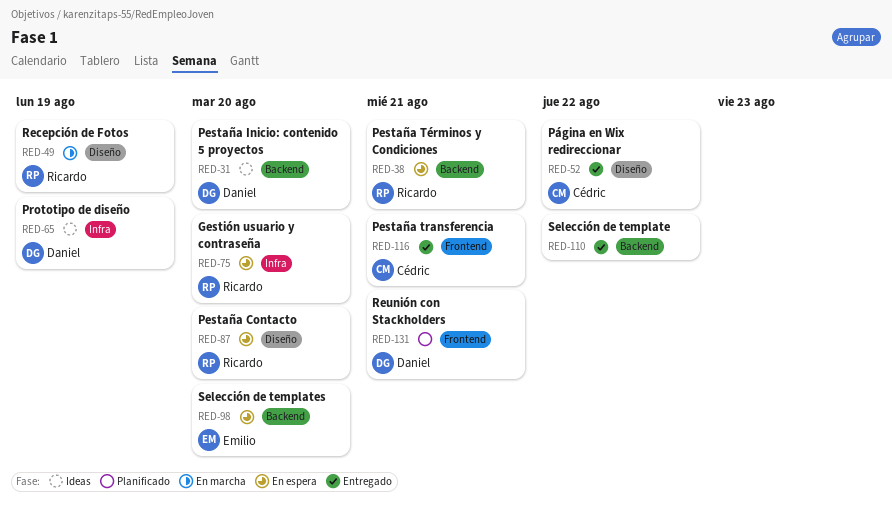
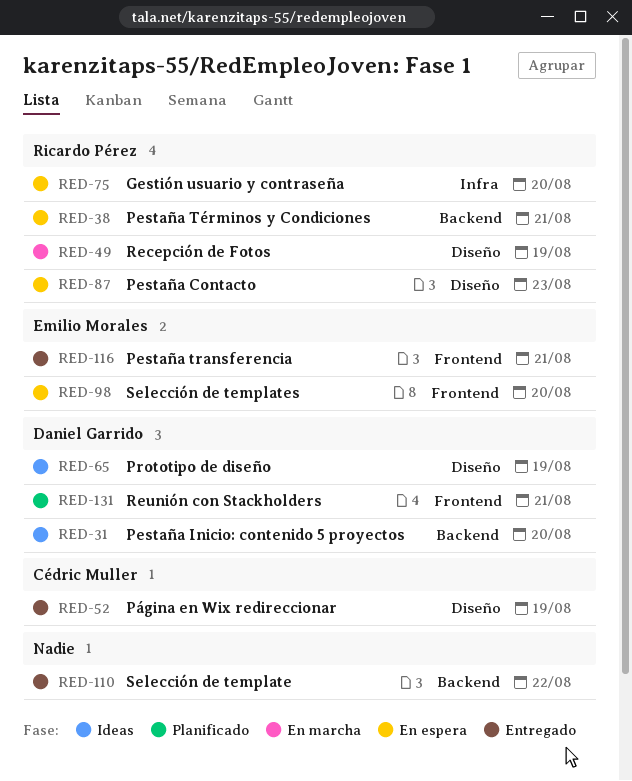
RED-52, due: Aug 22 -> Aug 19
RED-65, label: Infra -> Diseño
RED-87, due: Aug 20 -> Aug 23
RED-98, label: Backend -> Frontend
RED-116, owner: Cédric Muller -> Emilio Morales

